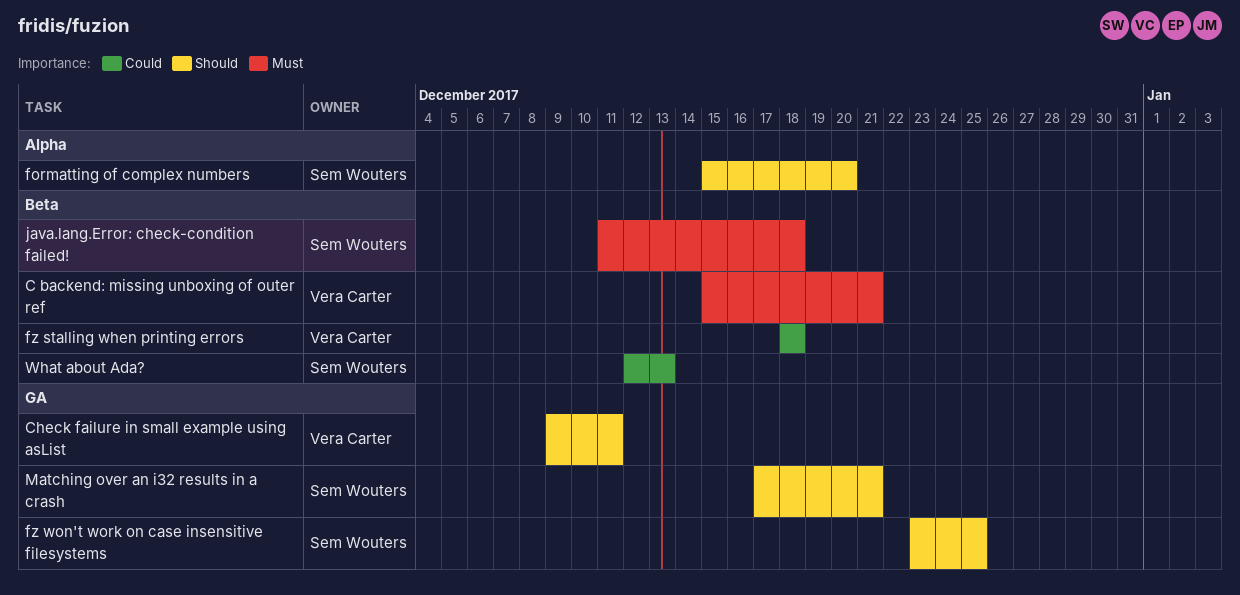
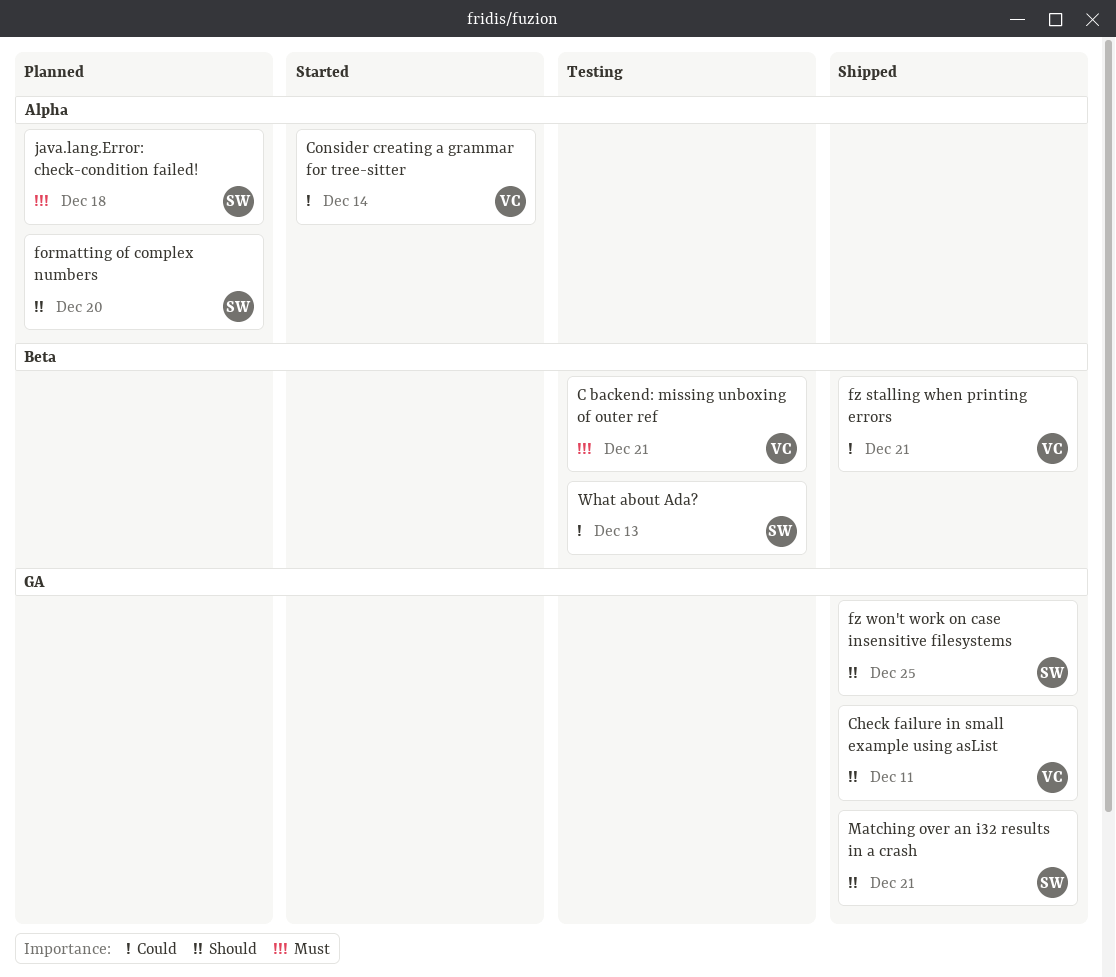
Consider creating a grammar for tree-sitter: none -> present
fz stalling when printing errors, due: Dec 18 -> Dec 21
java.lang.Error: check-condition failed!, label: Beta -> Alpha

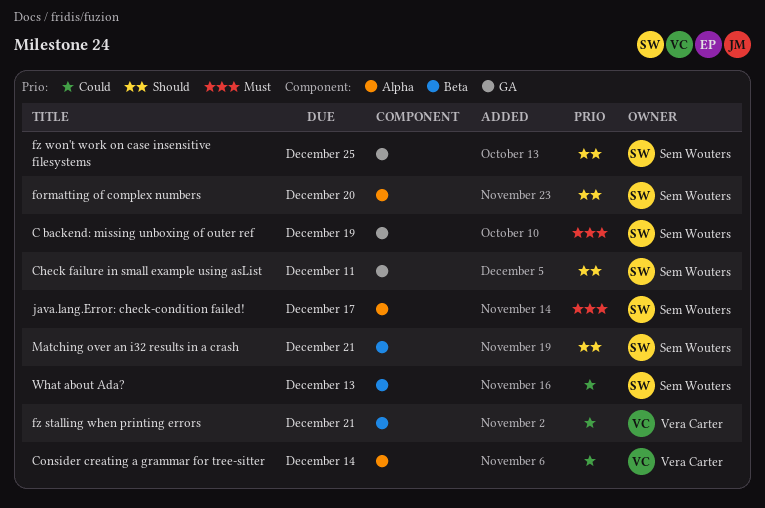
C backend: missing unboxing of outer ref, owner: Vera Carter -> Sem Wouters
C backend: missing unboxing of outer ref, label: Beta -> GA
C backend: missing unboxing of outer ref, due: Dec 21 -> Dec 19
Check failure in small example using asList, owner: Vera Carter -> Sem Wouters
java.lang.Error: check-condition failed!, due: Dec 18 -> Dec 17
Matching over an i32 results in a crash, label: GA -> Beta

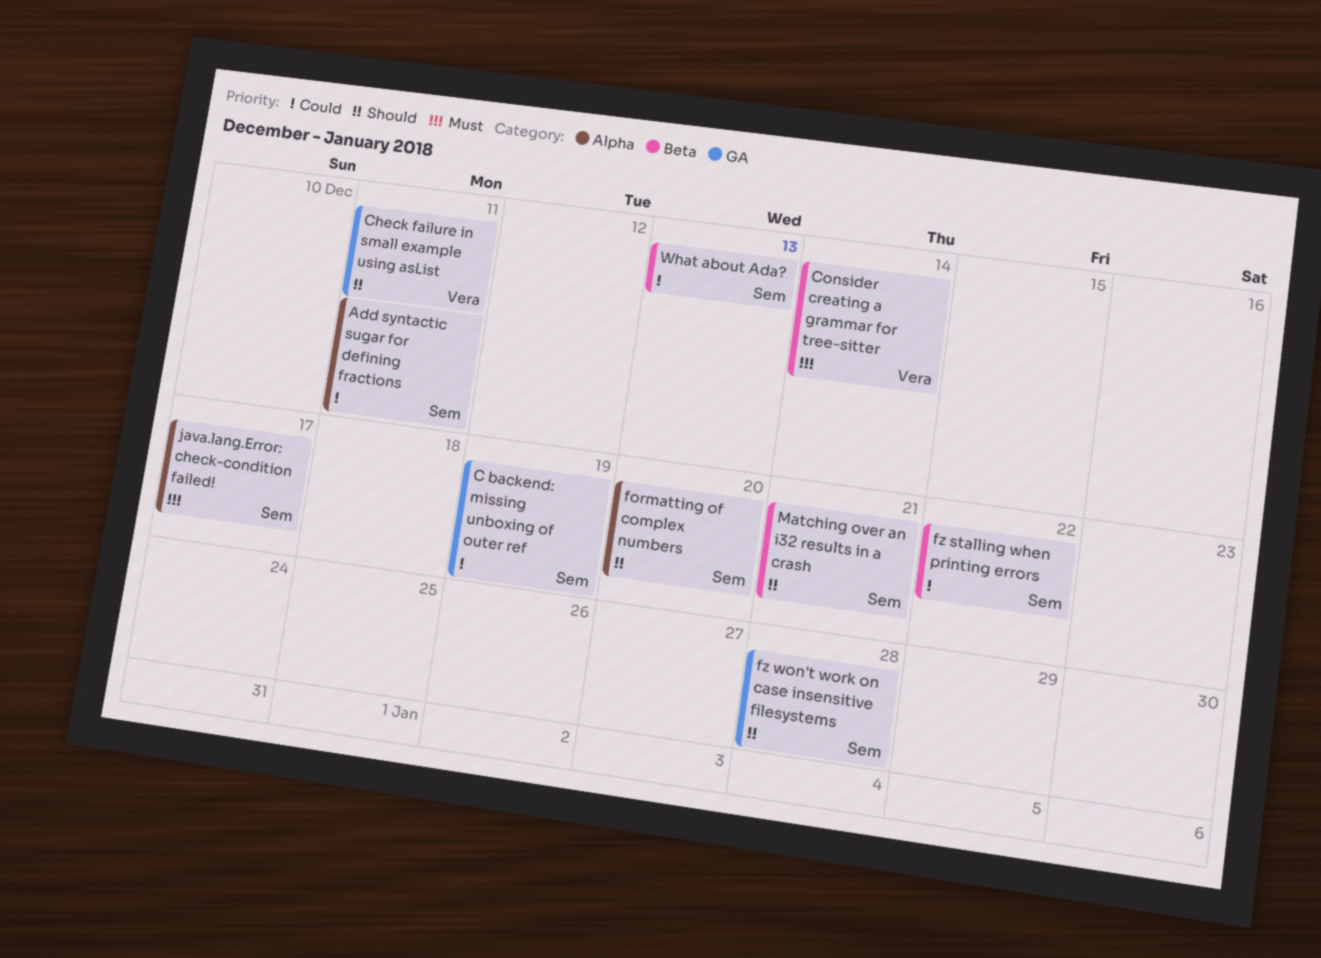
Add syntactic sugar for defining fractions: none -> present
C backend: missing unboxing of outer ref, priority: Must -> Could
Check failure in small example using asList, owner: Sem Wouters -> Vera Carter
Consider creating a grammar for tree-sitter, priority: Could -> Must
Consider creating a grammar for tree-sitter, label: Alpha -> Beta
fz stalling when printing errors, owner: Vera Carter -> Sem Wouters
fz stalling when printing errors, due: Dec 21 -> Dec 22
fz won't work on case insensitive filesystems, due: Dec 25 -> Dec 28

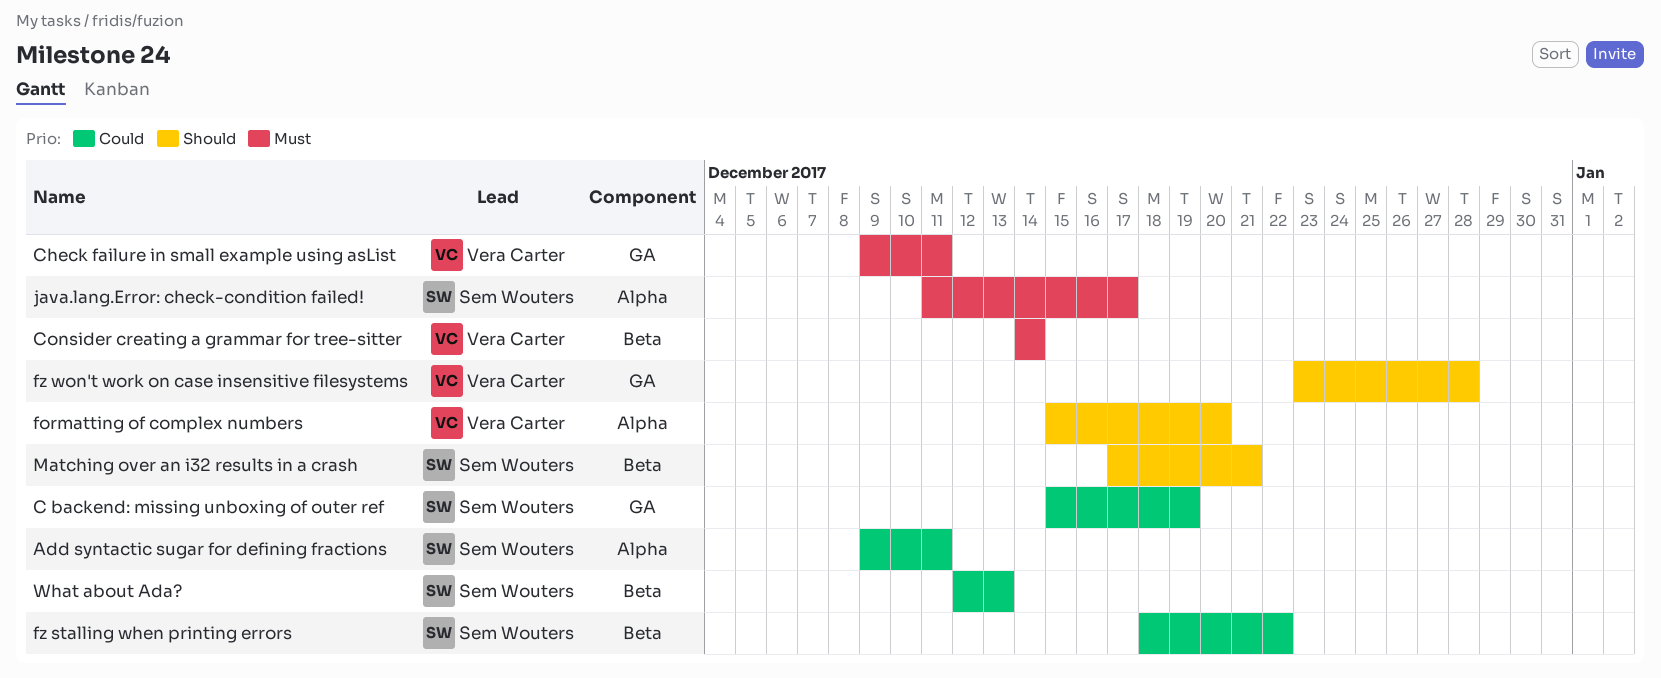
Check failure in small example using asList, priority: Should -> Must
formatting of complex numbers, owner: Sem Wouters -> Vera Carter
fz won't work on case insensitive filesystems, owner: Sem Wouters -> Vera Carter

